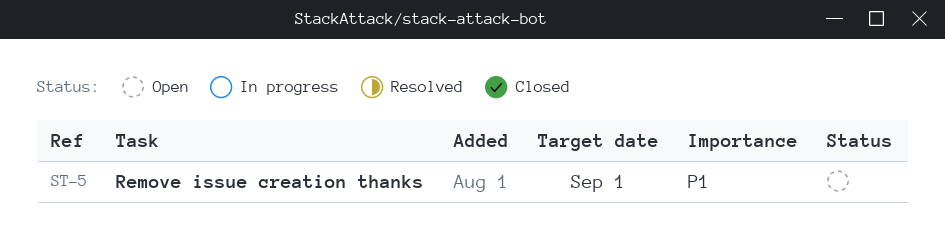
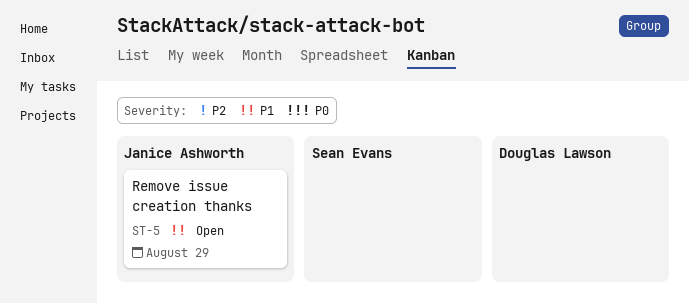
ST-5, due: Sep 1 -> Aug 29

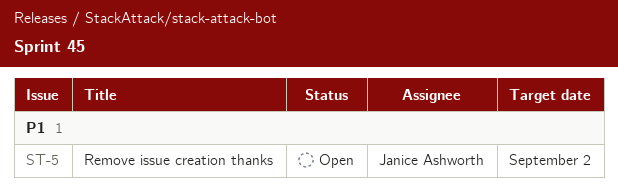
ST-5, due: Aug 29 -> Sep 2

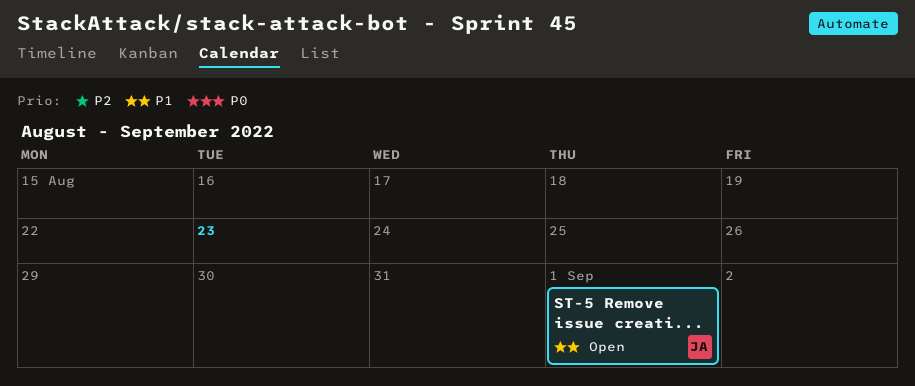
ST-5, due: Sep 2 -> Sep 1

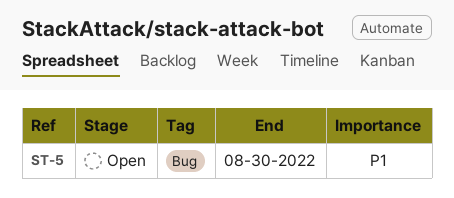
ST-5, due: Sep 1 -> Aug 30

